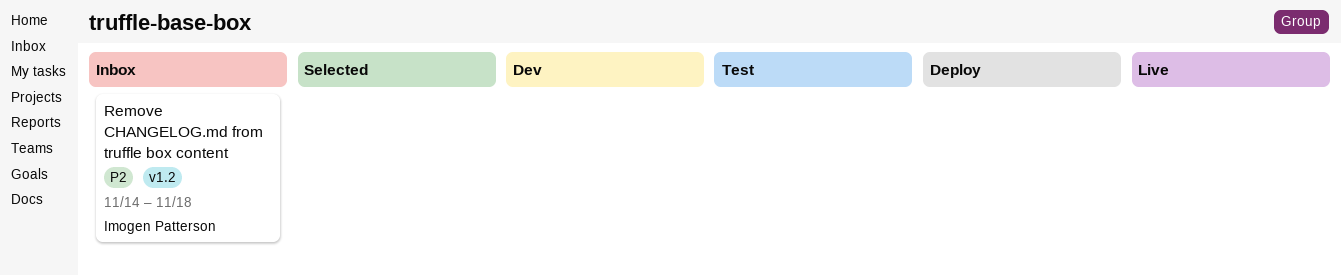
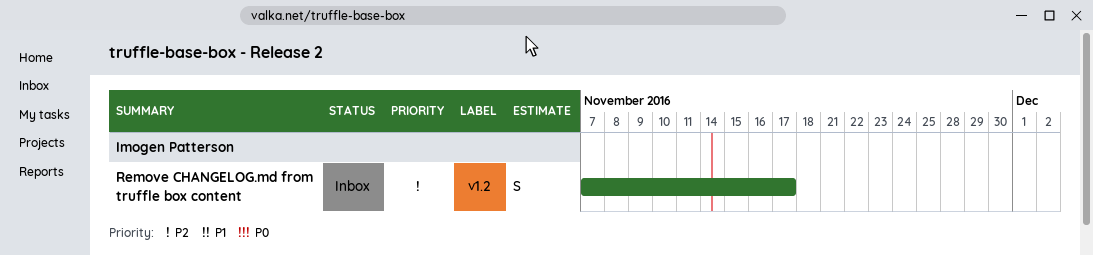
Remove CHANGELOG.md from truffle box content, start: Nov 14 -> Nov 7
Remove CHANGELOG.md from truffle box content, due: Nov 18 -> Nov 17

